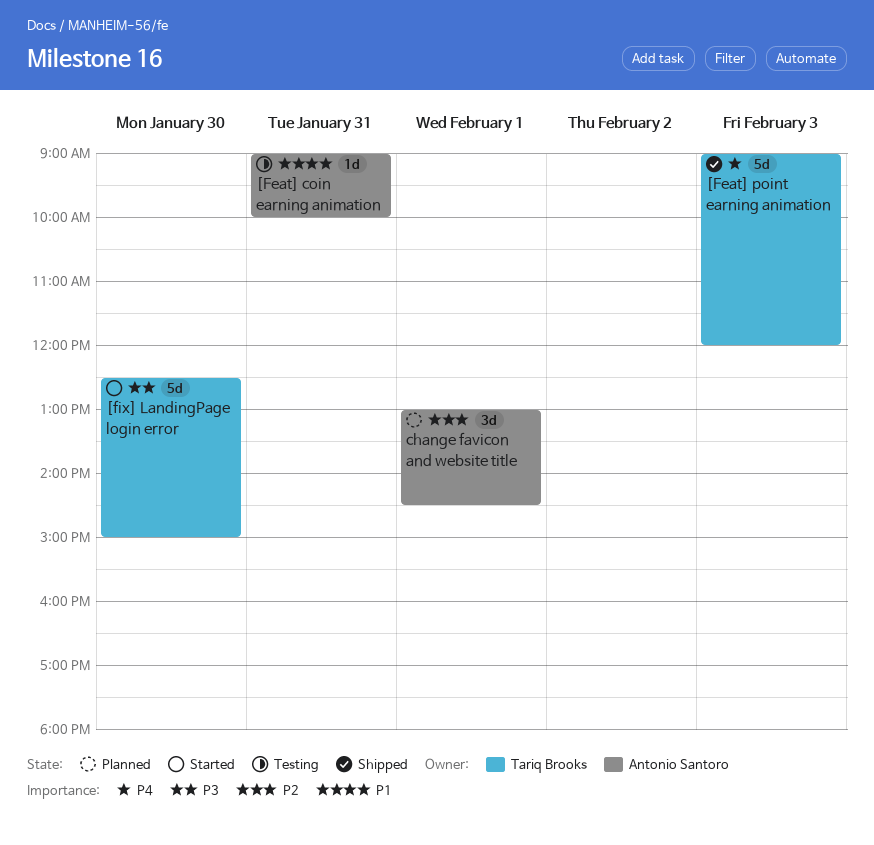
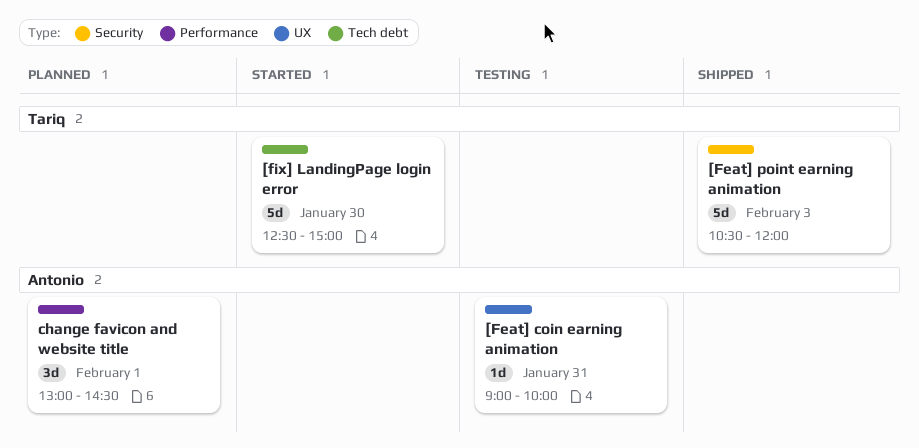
[Feat] point earning animation, begins: 09:00 -> 10:30

